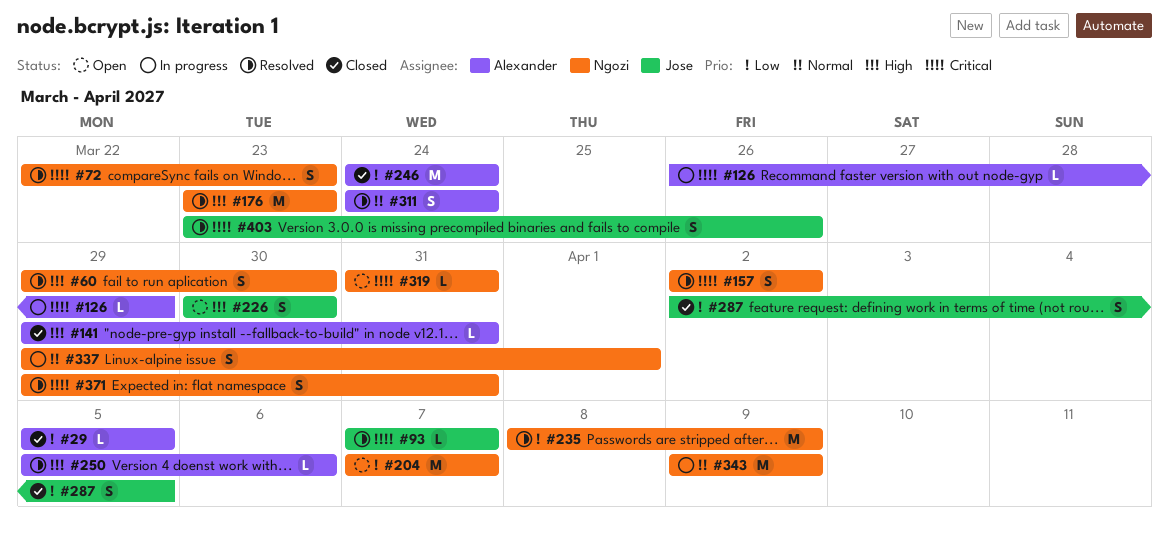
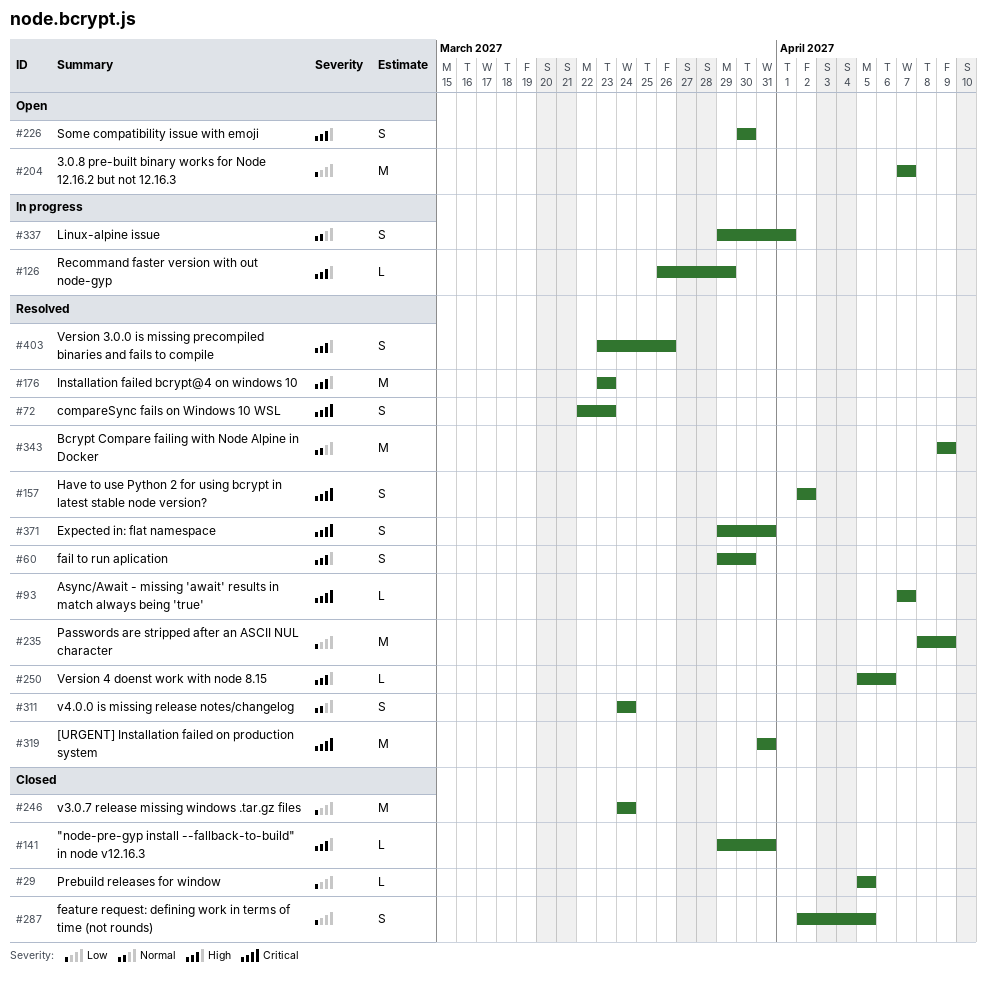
#126, priority: Critical -> High
#319, status: Open -> Resolved
#319, estimate: L -> M
#343, status: In progress -> Resolved
#403, priority: Critical -> High

